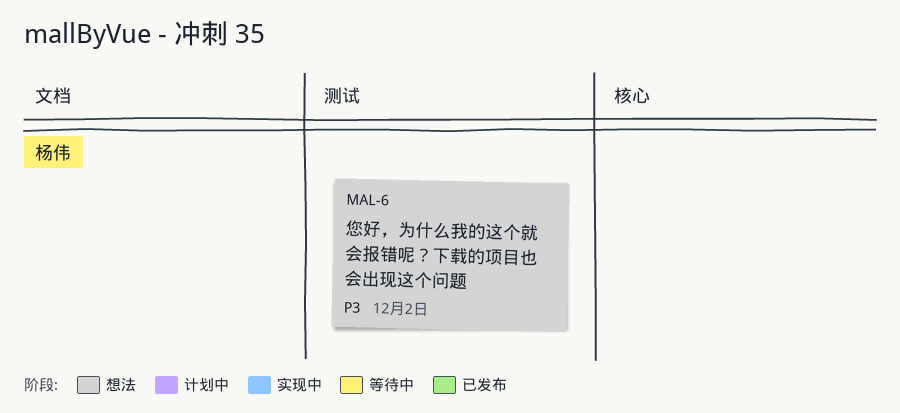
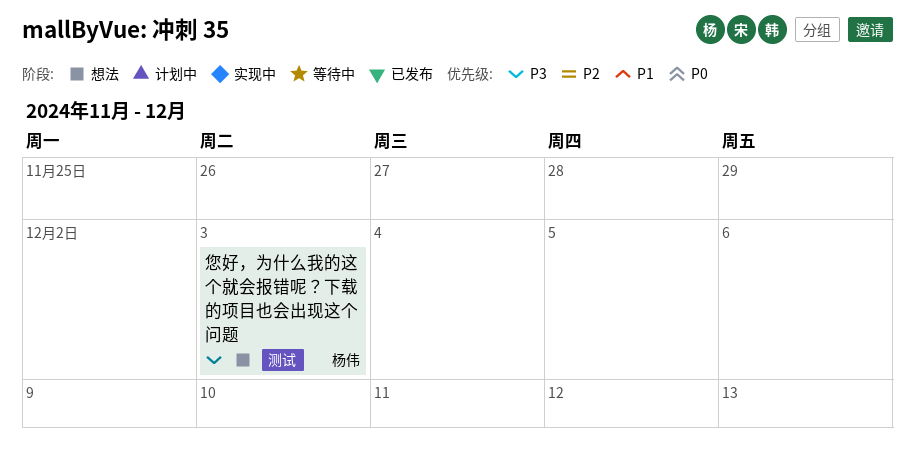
您好，为什么我的这个就会报错呢？下载的项目也会出现这个问题, due: Dec 2 -> Dec 3

